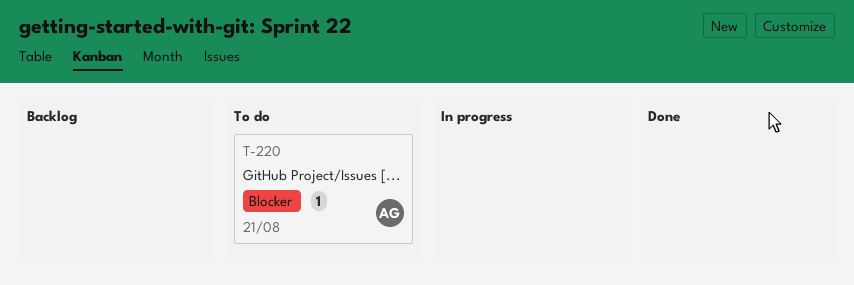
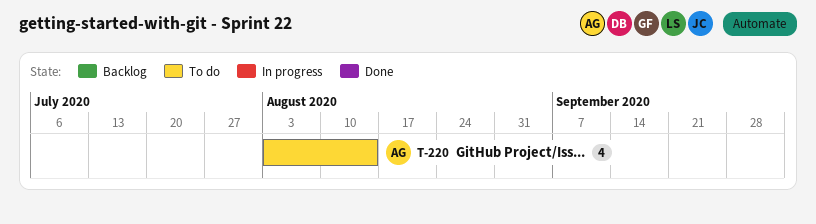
T-220, estimate: 1 -> 4
T-220, due: Aug 21 -> Aug 14

